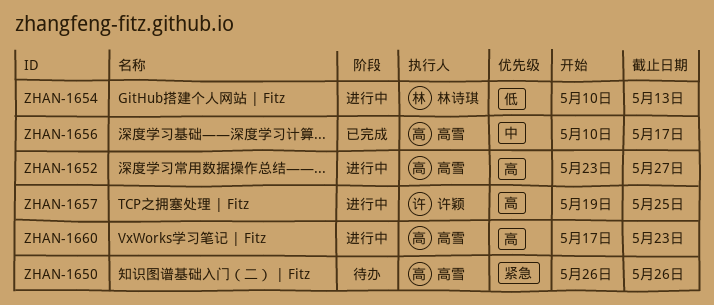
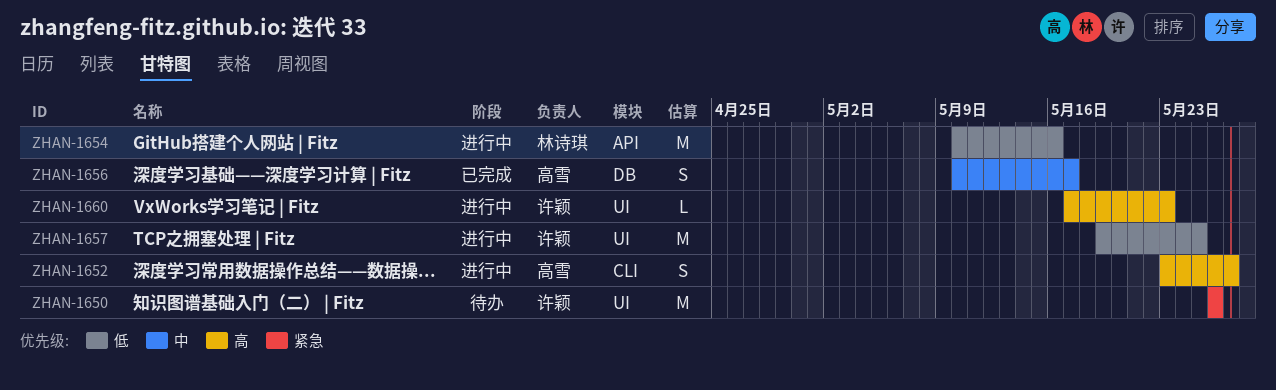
ZHAN-1650, owner: 高雪 -> 许颖
ZHAN-1654, due: May 13 -> May 16
ZHAN-1657, priority: 高 -> 低
ZHAN-1660, owner: 高雪 -> 许颖

